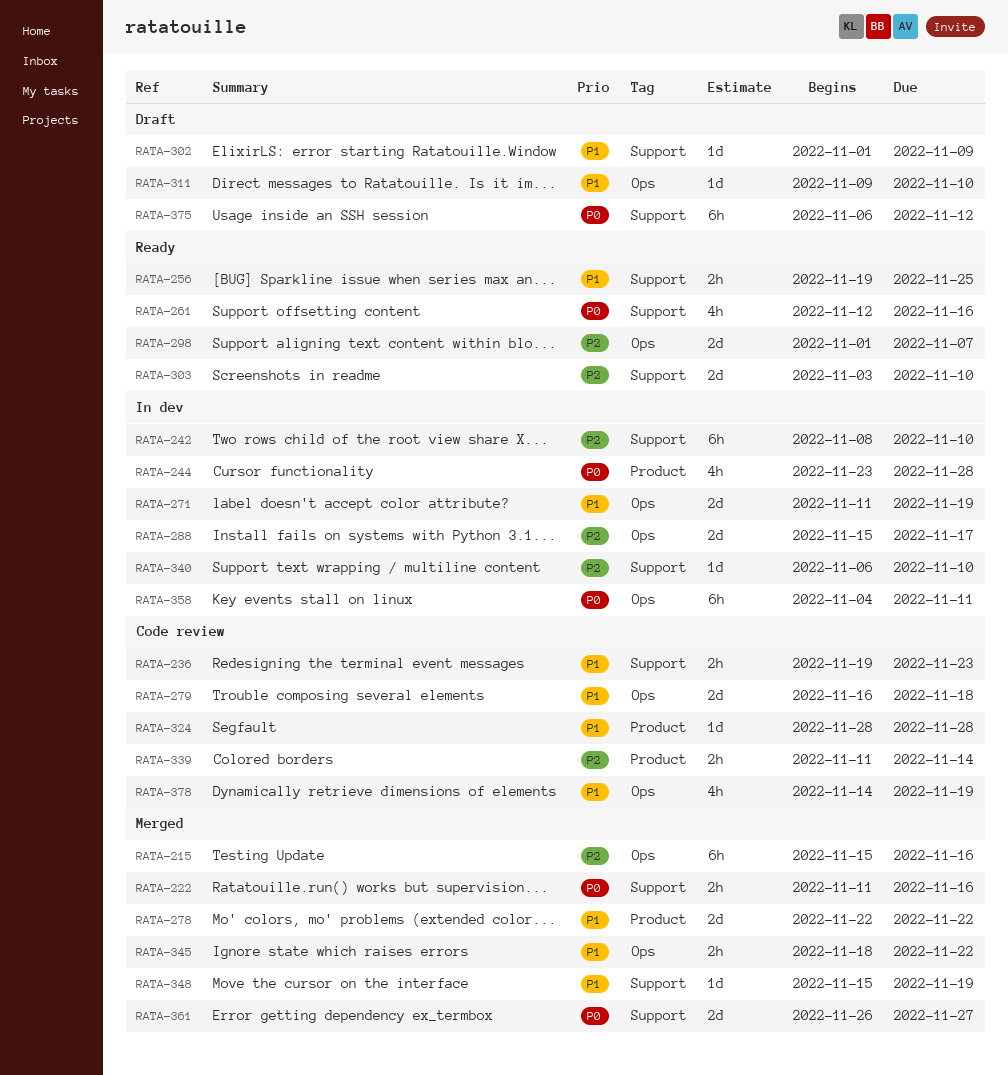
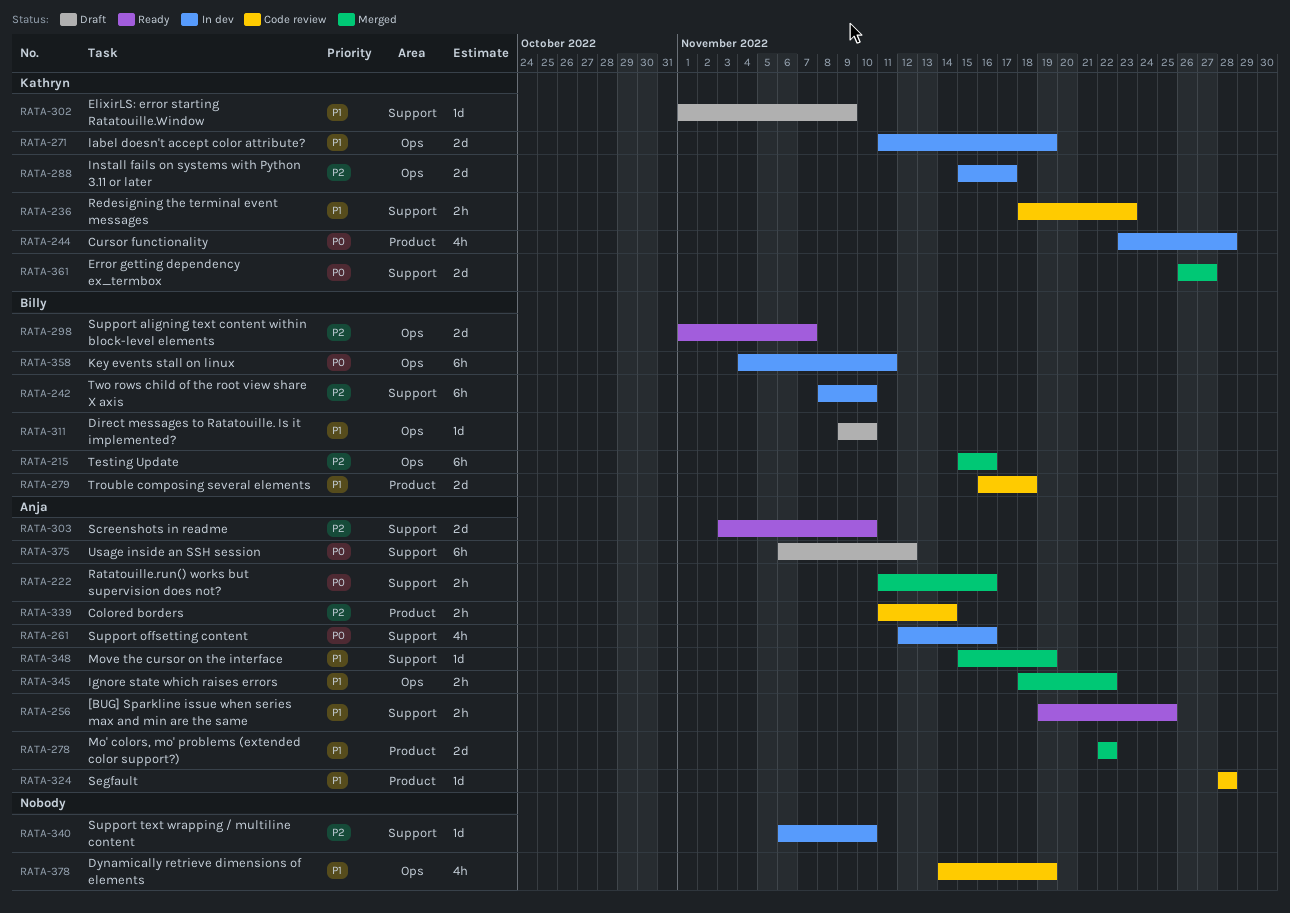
RATA-236, start: Nov 19 -> Nov 18
RATA-261, status: Ready -> In dev
RATA-279, label: Ops -> Product

